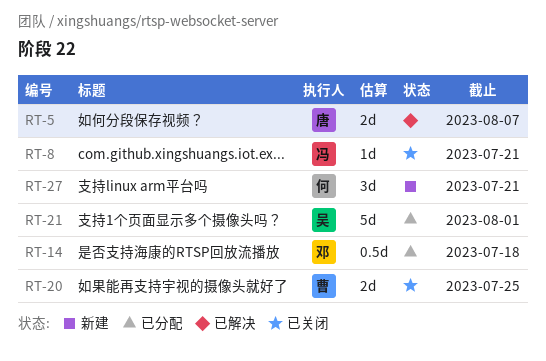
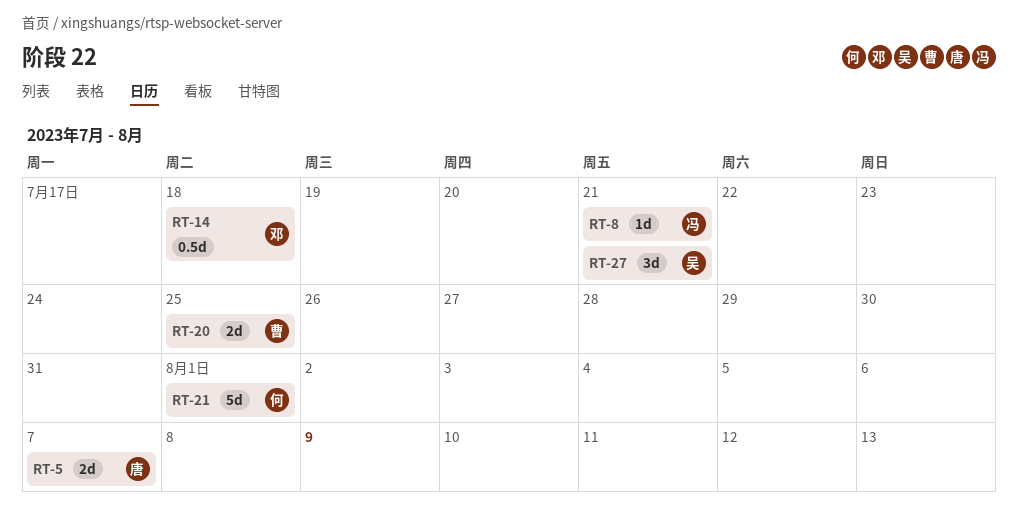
RT-21, owner: 吴 -> 何
RT-27, owner: 何 -> 吴

